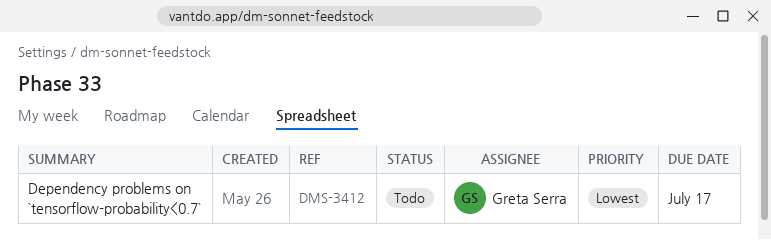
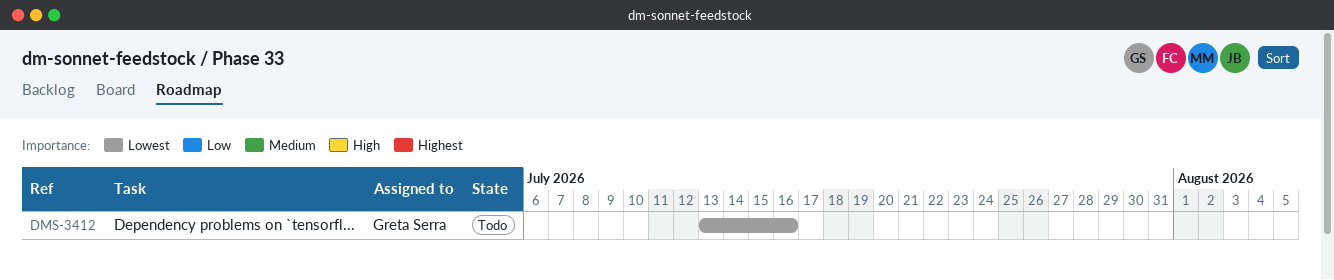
DMS-3412, due: Jul 17 -> Jul 16

